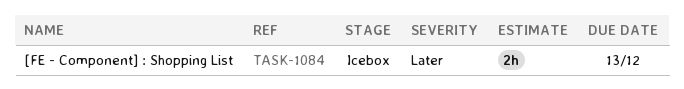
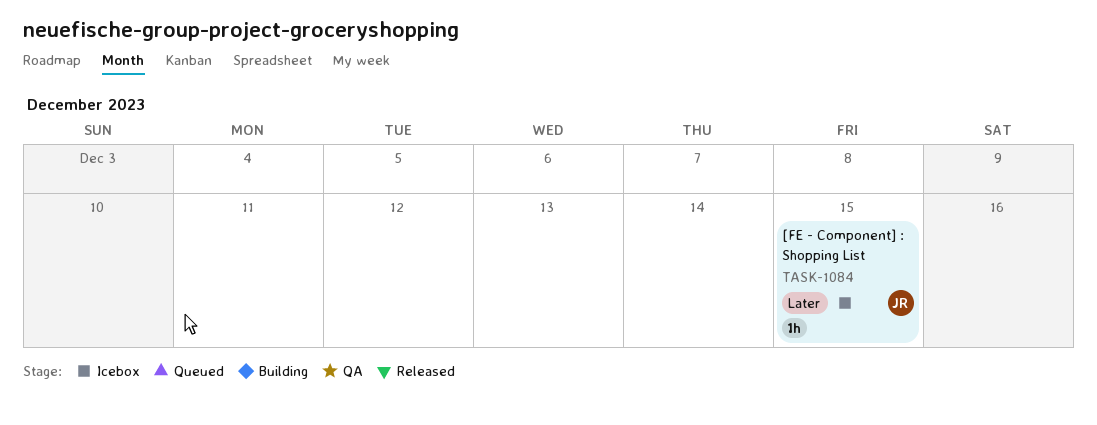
TASK-1084, estimate: 2h -> 1h
TASK-1084, due: Dec 13 -> Dec 15

